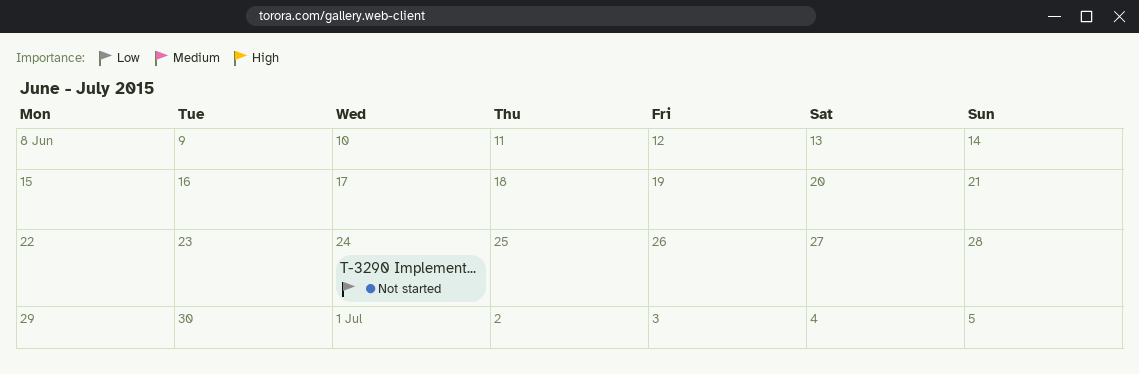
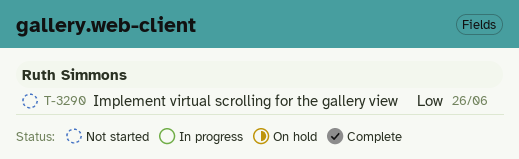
T-3290, due: Jun 24 -> Jun 26

